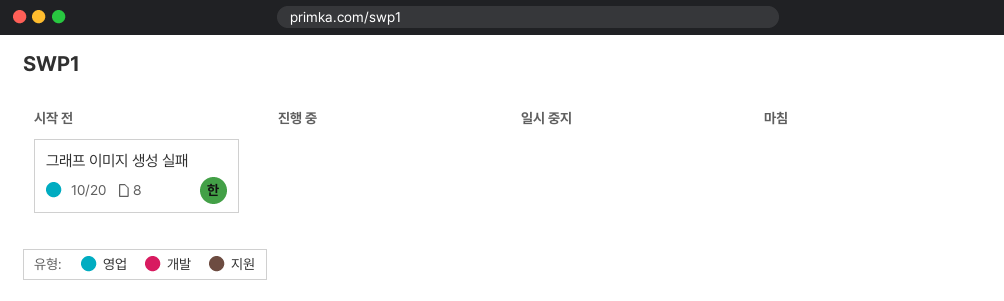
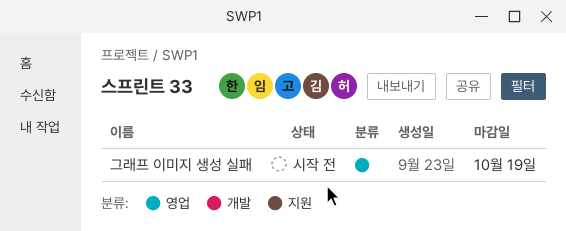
그래프 이미지 생성 실패, due: Oct 20 -> Oct 19

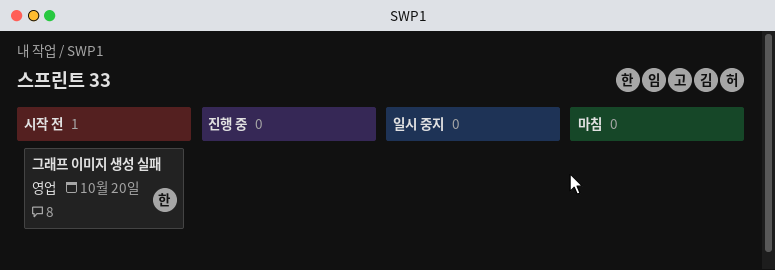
그래프 이미지 생성 실패, due: Oct 19 -> Oct 20

